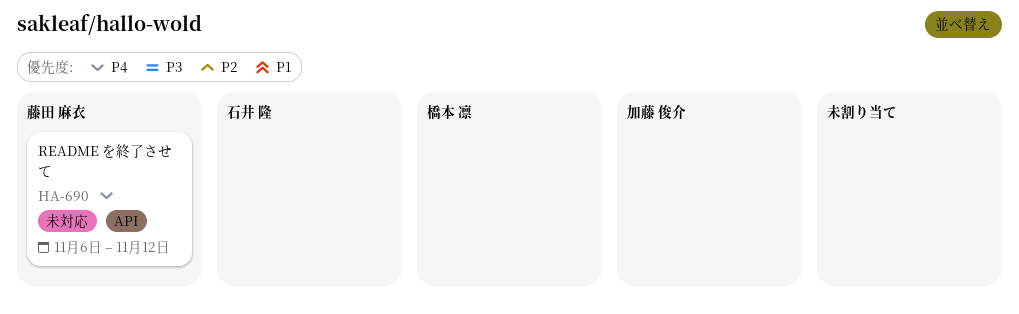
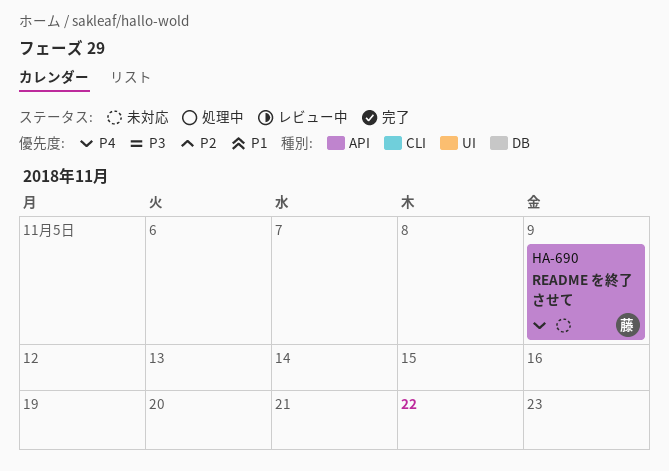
HA-690, due: Nov 12 -> Nov 9

